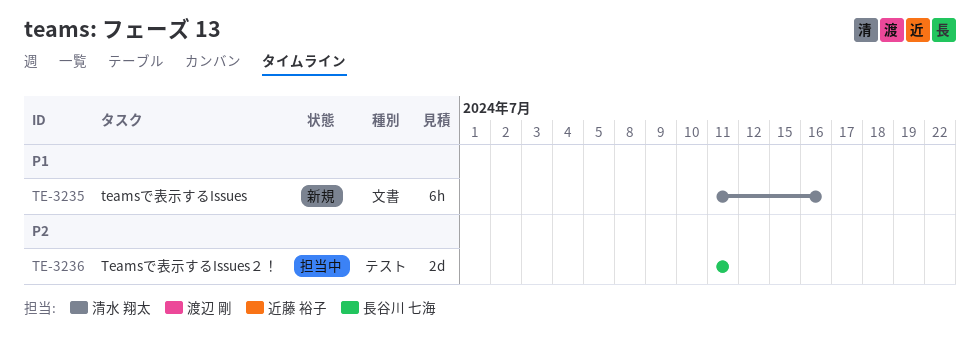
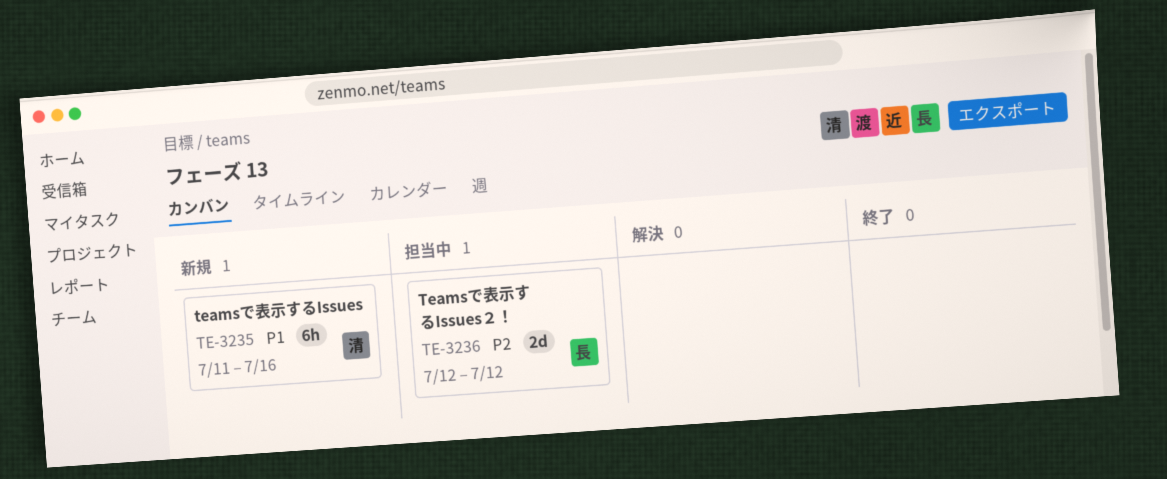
TE-3236, start: Jul 11 -> Jul 12
TE-3236, due: Jul 11 -> Jul 12

